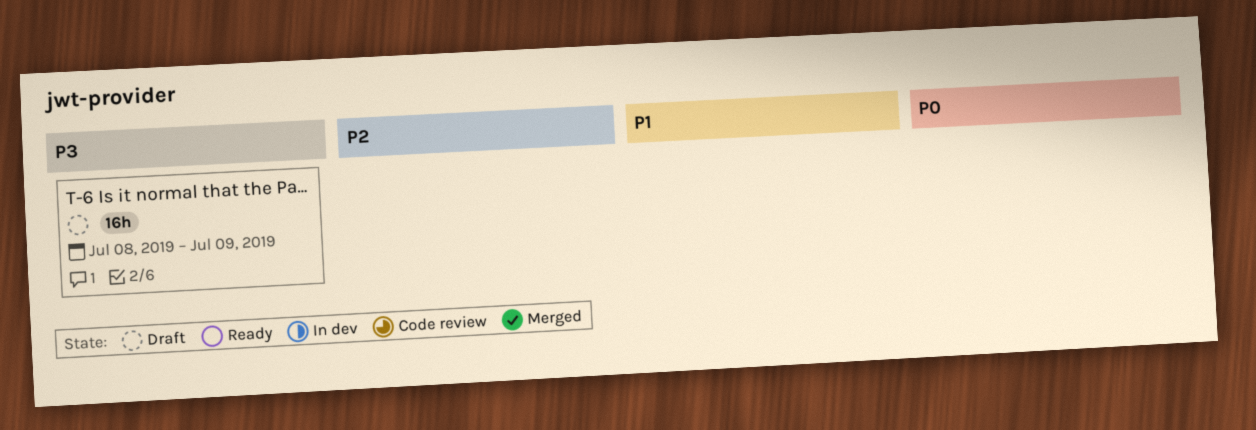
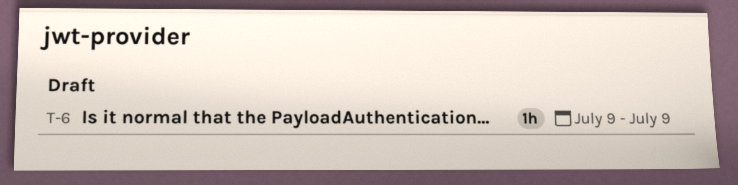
T-6, estimate: 16h -> 1h
T-6, start: Jul 8 -> Jul 9

